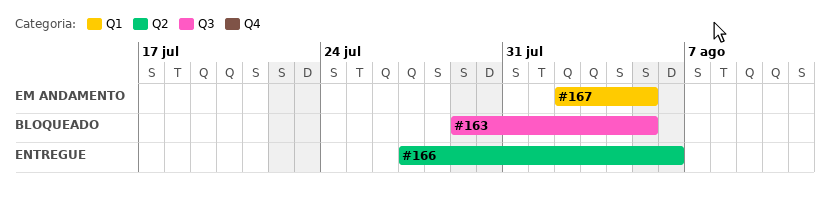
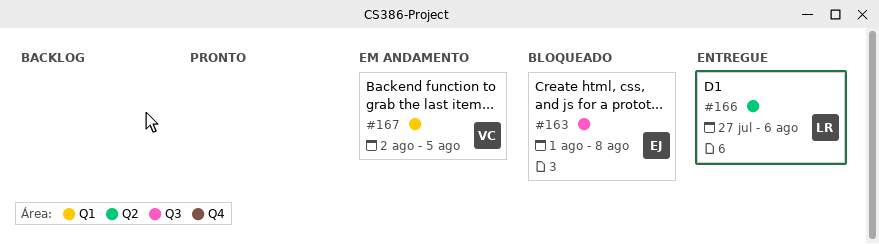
#163, start: Jul 29 -> Aug 1
#163, due: Aug 5 -> Aug 8

